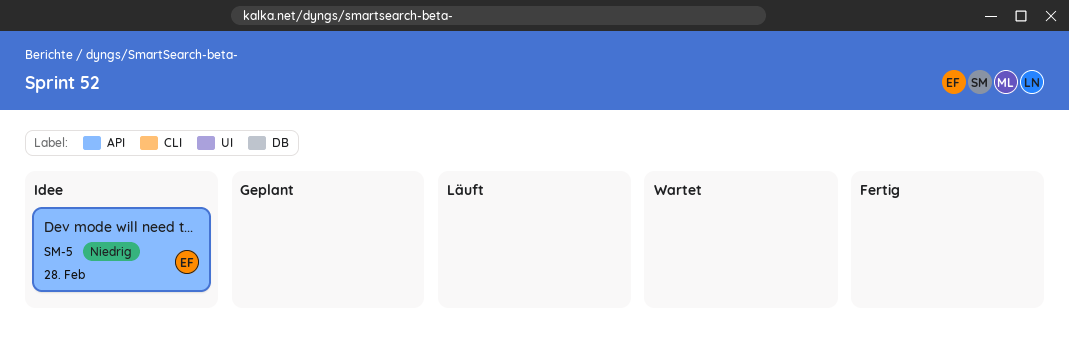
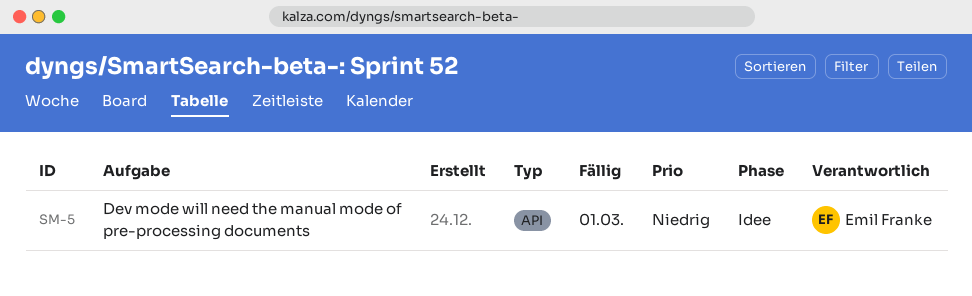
SM-5, due: Feb 28 -> Mar 1

